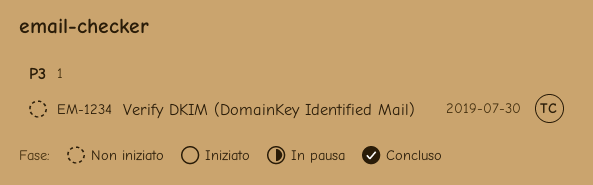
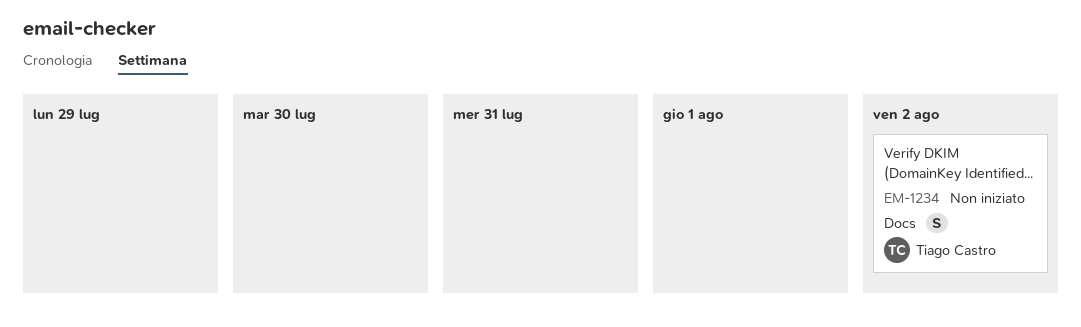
EM-1234, due: Jul 30 -> Aug 2

